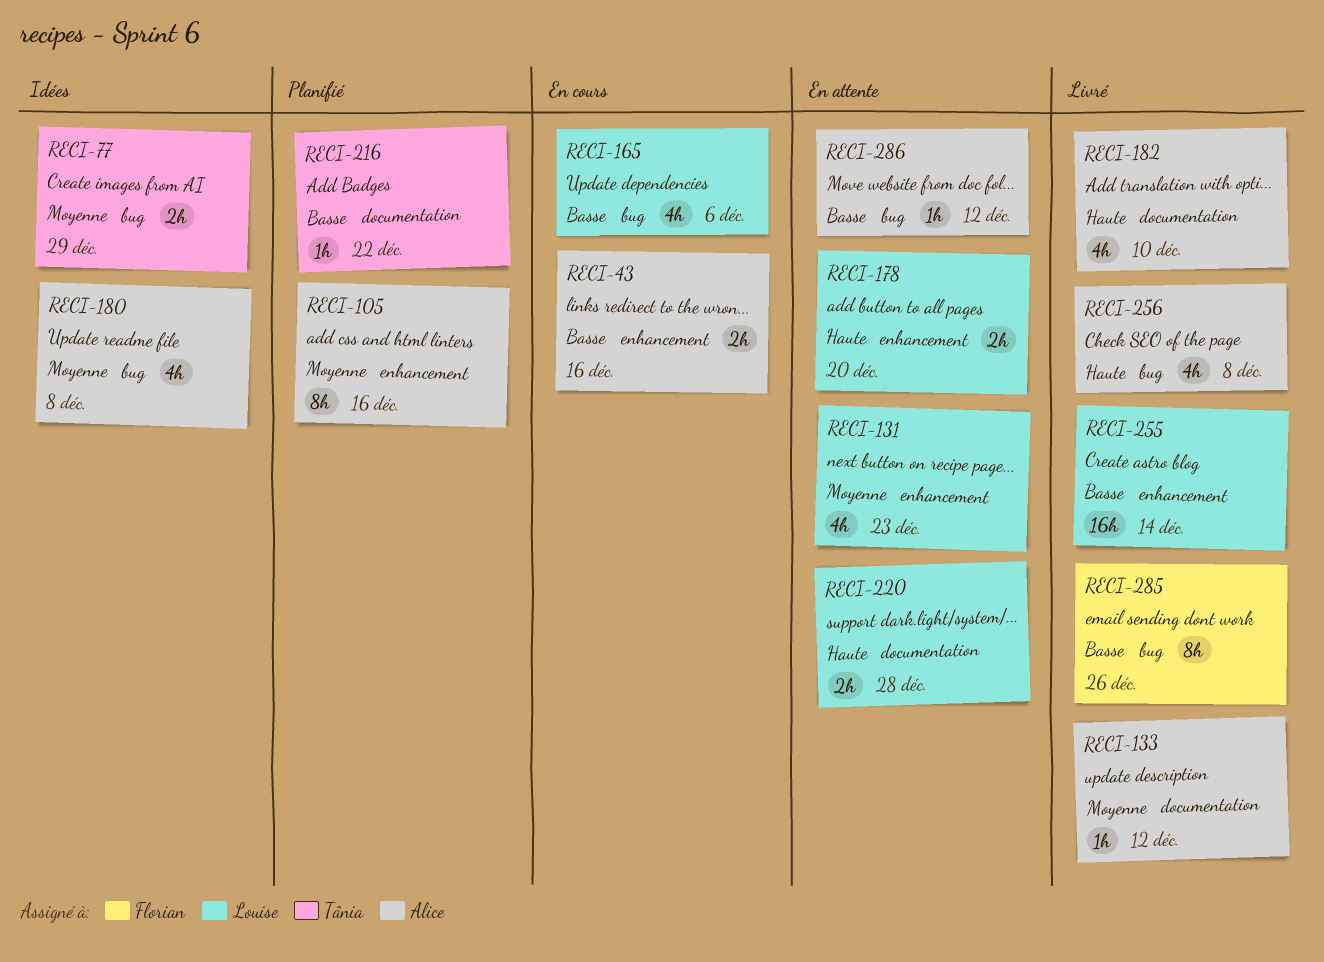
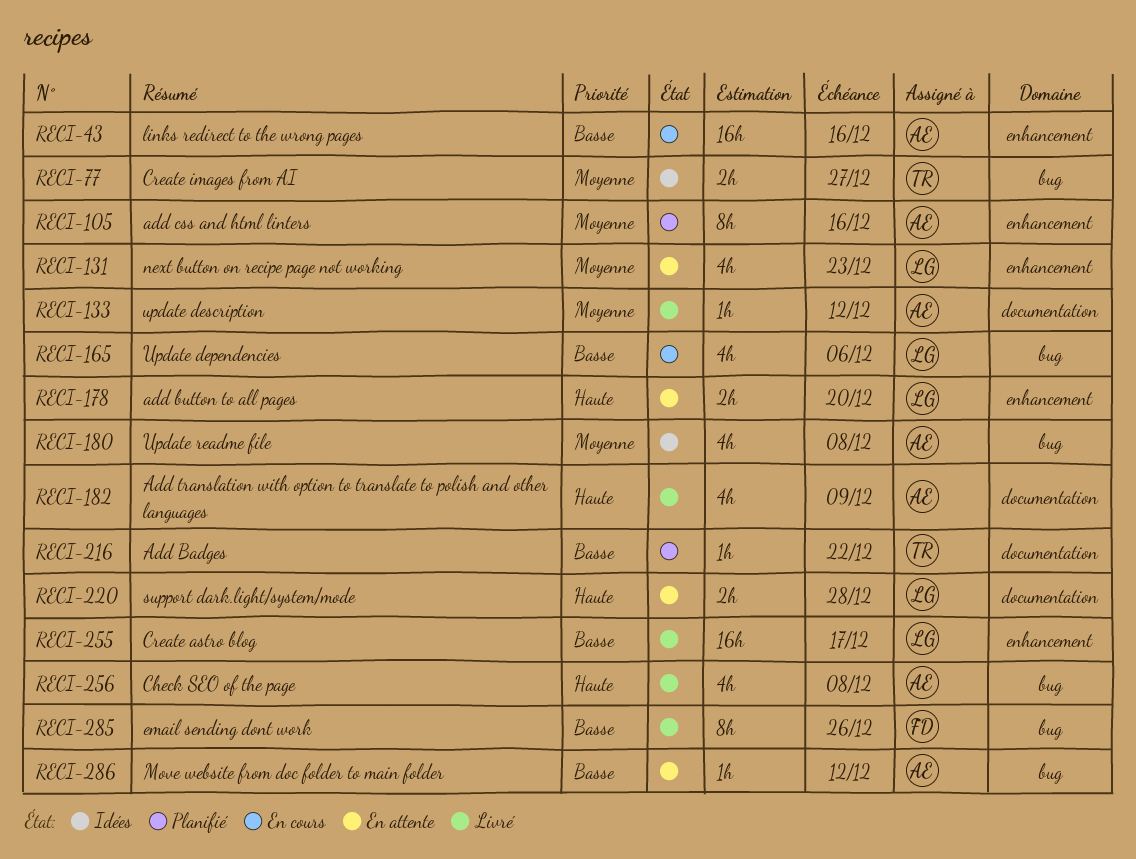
RECI-43, estimate: 2h -> 16h
RECI-77, due: Dec 29 -> Dec 27
RECI-182, due: Dec 10 -> Dec 9
RECI-255, due: Dec 14 -> Dec 17

